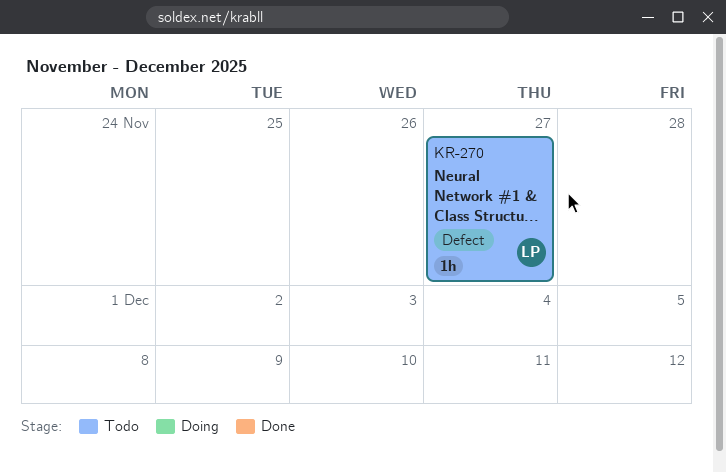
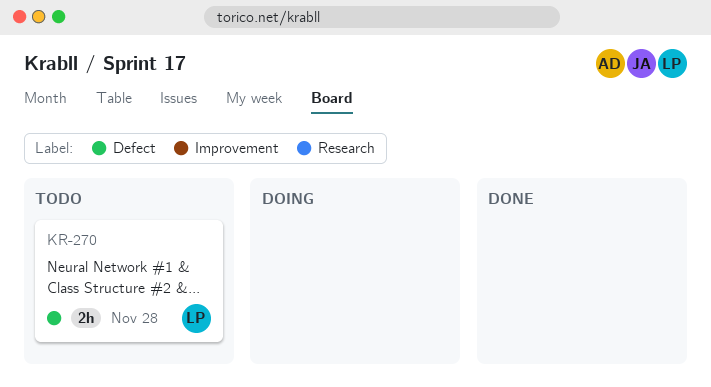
KR-270, estimate: 1h -> 2h
KR-270, due: Nov 27 -> Nov 28

